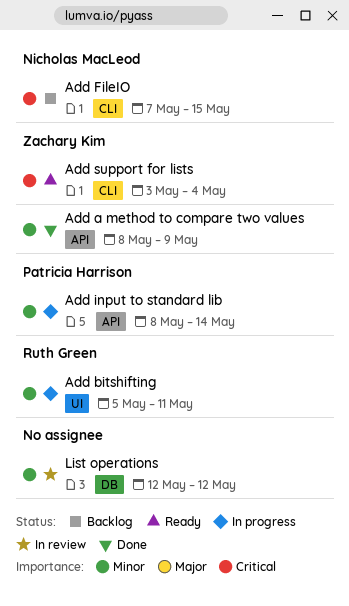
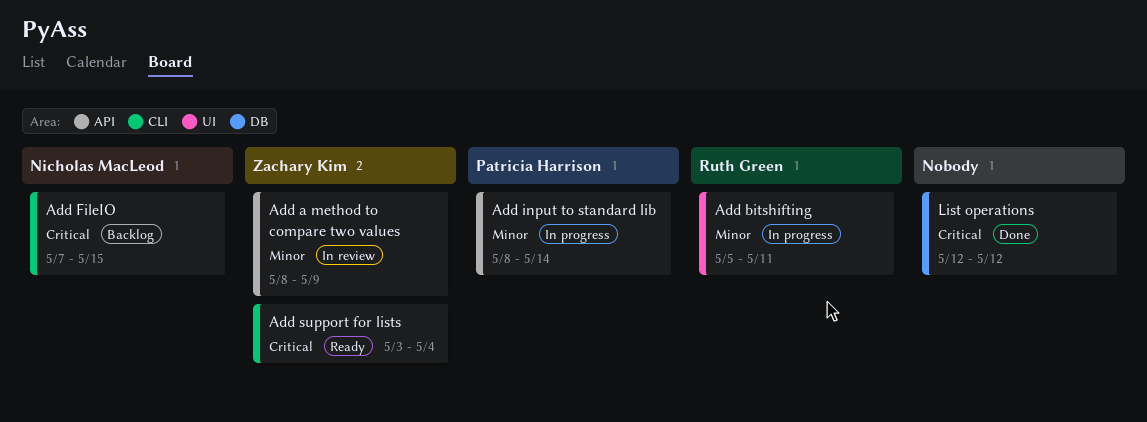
Add a method to compare two values, status: Done -> In review
List operations, status: In review -> Done
List operations, priority: Minor -> Critical

